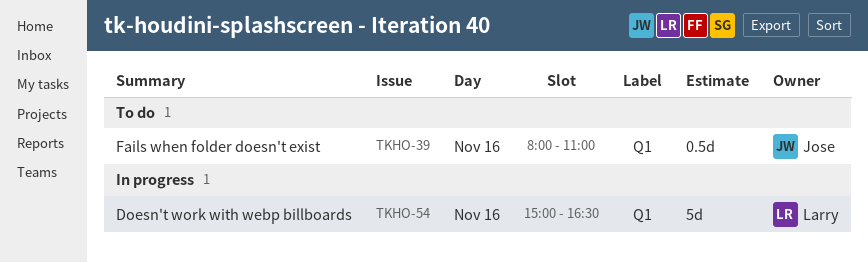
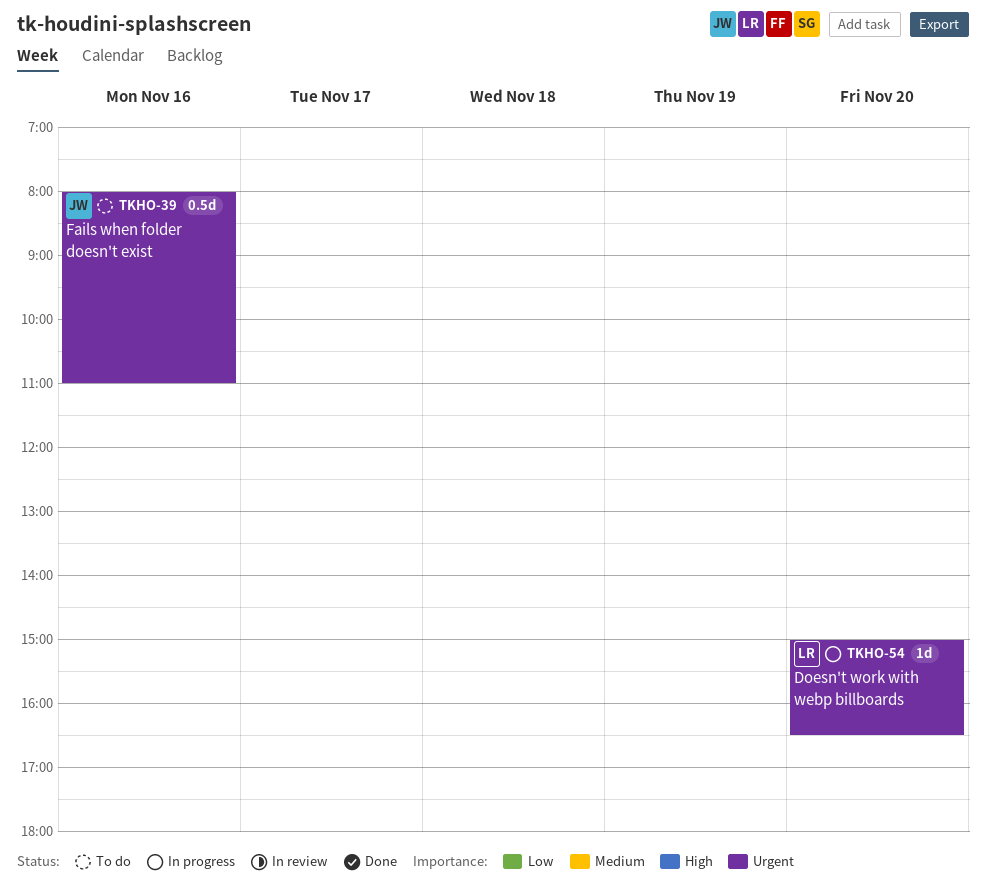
TKHO-54, estimate: 5d -> 1d
TKHO-54, day: Nov 16 -> Nov 20

